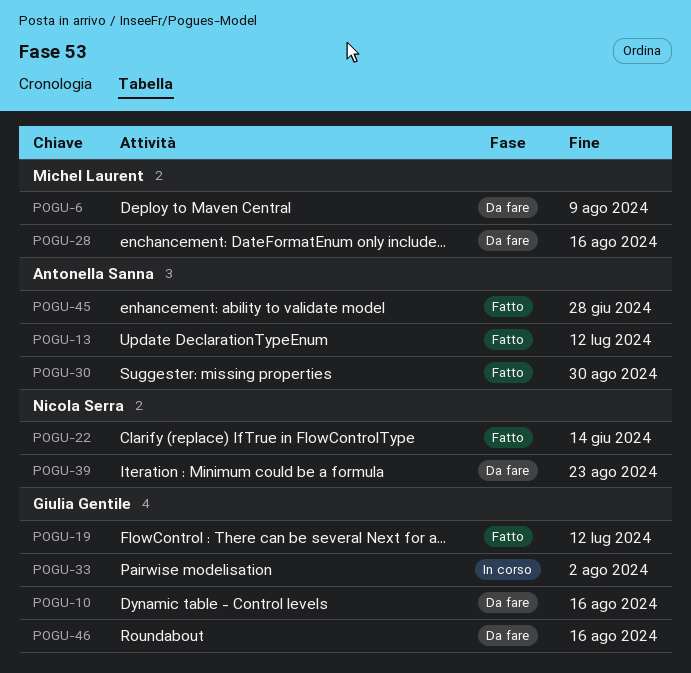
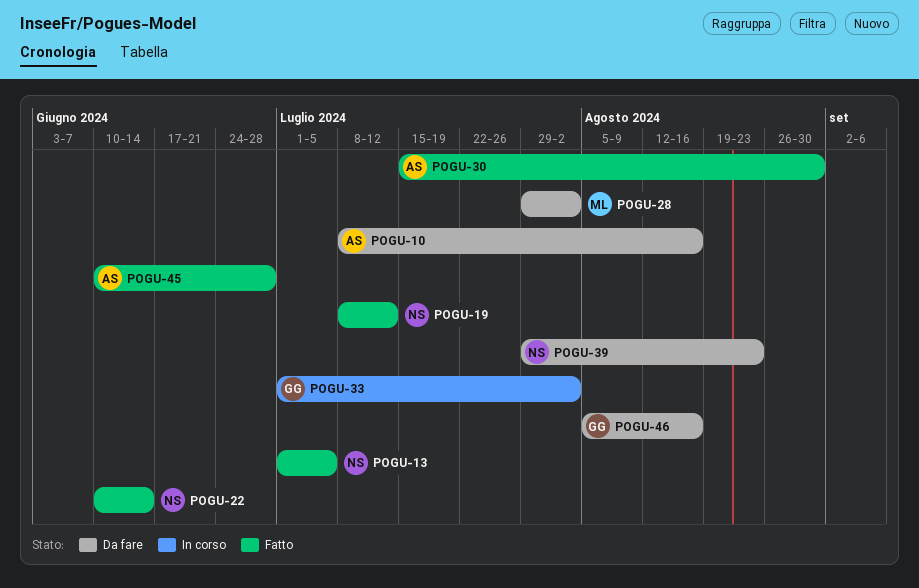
POGU-6: present -> none
POGU-10, owner: Giulia Gentile -> Antonella Sanna
POGU-13, owner: Antonella Sanna -> Nicola Serra
POGU-13, due: Jul 12 -> Jul 5
POGU-19, owner: Giulia Gentile -> Nicola Serra
POGU-28, due: Aug 16 -> Aug 2

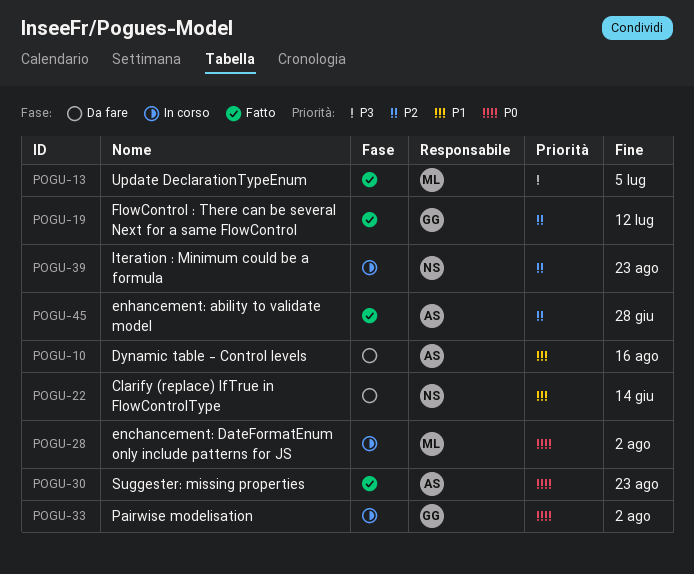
POGU-13, owner: NS -> ML
POGU-19, owner: NS -> GG
POGU-22, status: Fatto -> Da fare
POGU-28, status: Da fare -> In corso
POGU-30, due: Aug 30 -> Aug 23
POGU-39, status: Da fare -> In corso
POGU-46: present -> none

